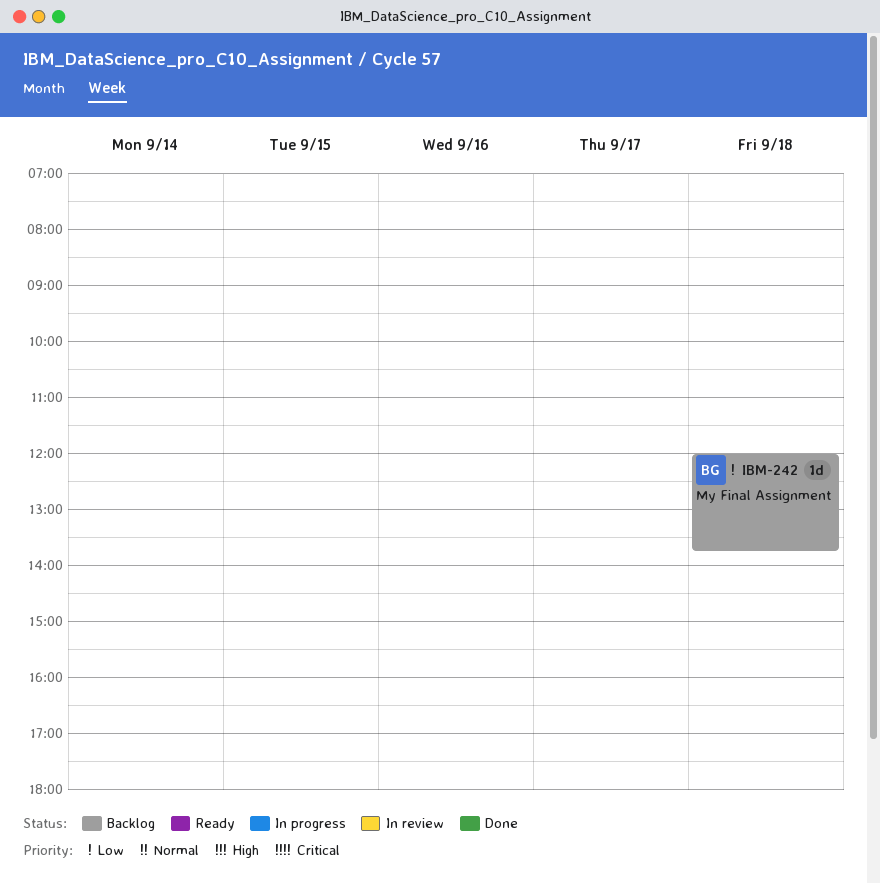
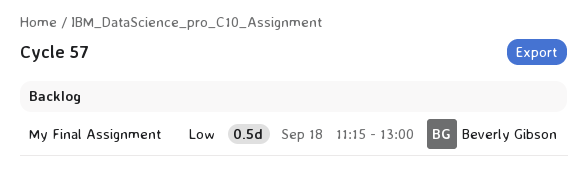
My Final Assignment, estimate: 1d -> 0.5d
My Final Assignment, begins: 12:00 -> 11:15
My Final Assignment, ends: 13:45 -> 13:00

